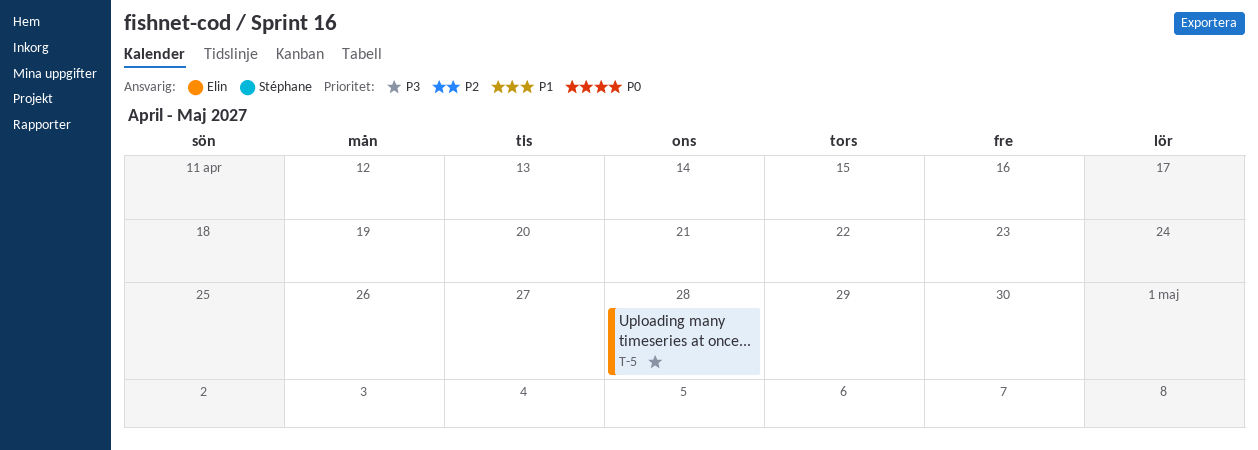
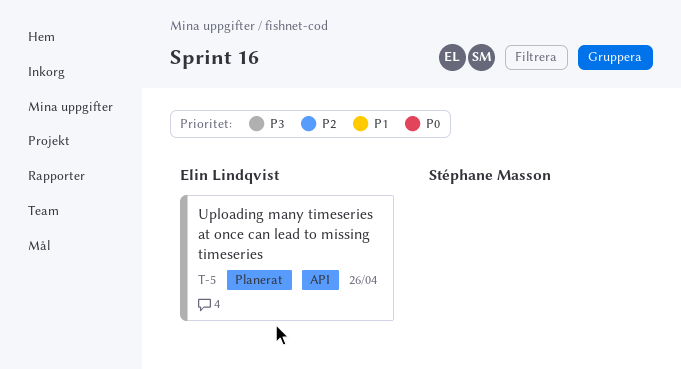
T-5, due: Apr 28 -> Apr 26

